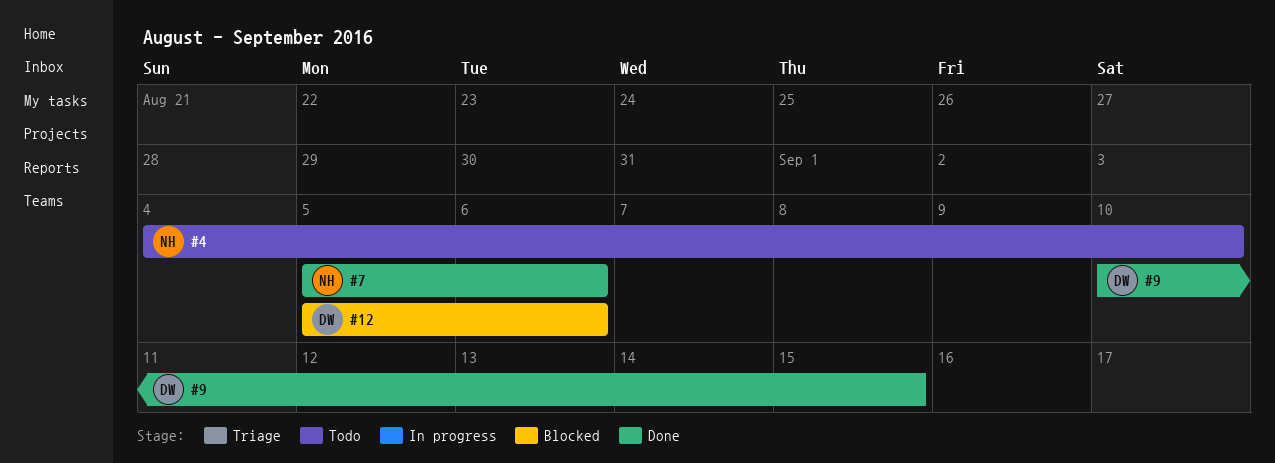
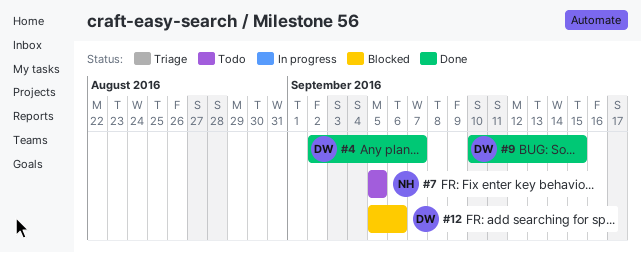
#4, status: Todo -> Done
#4, owner: NH -> DW
#4, start: Sep 4 -> Sep 2
#4, due: Sep 10 -> Sep 7
#7, status: Done -> Todo
#7, due: Sep 6 -> Sep 5

